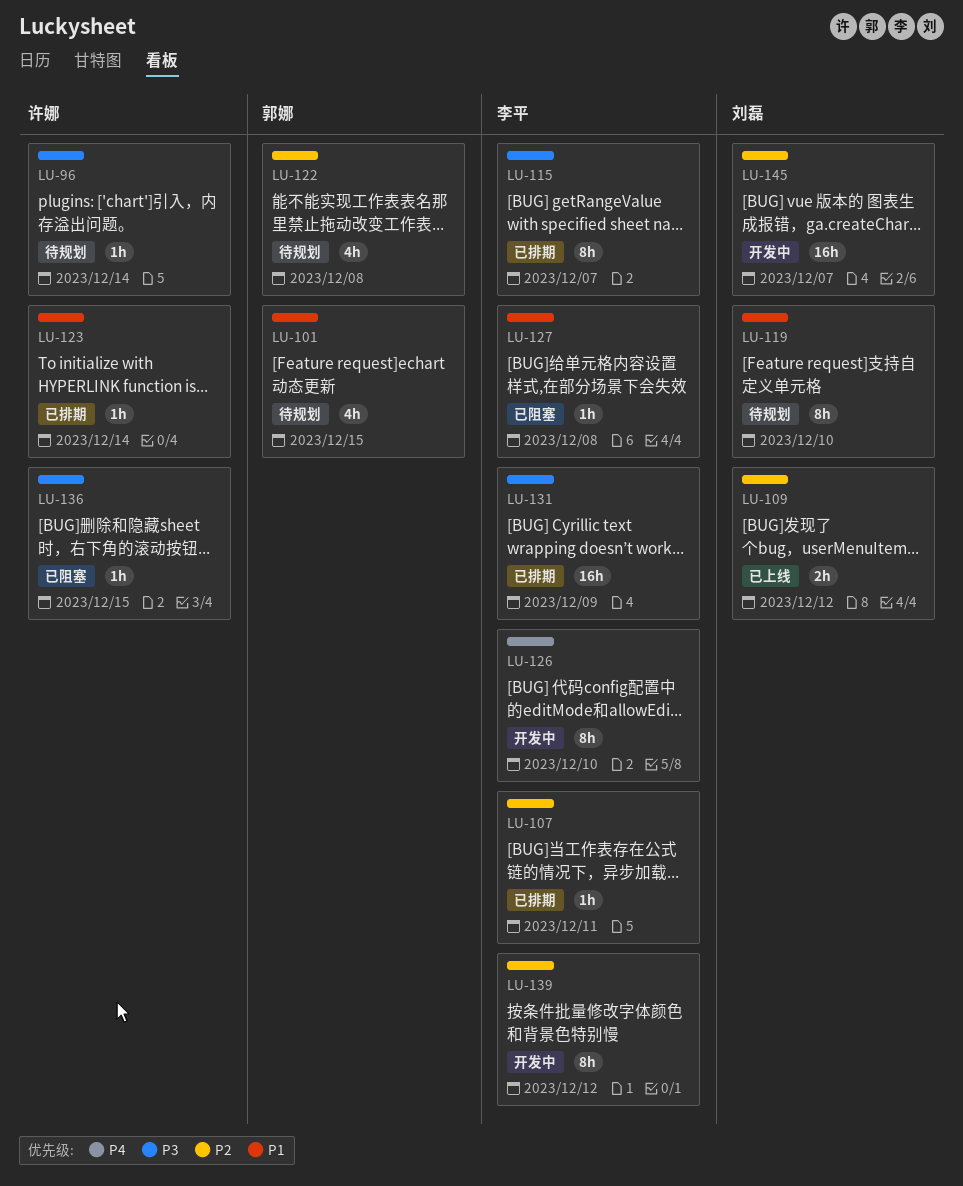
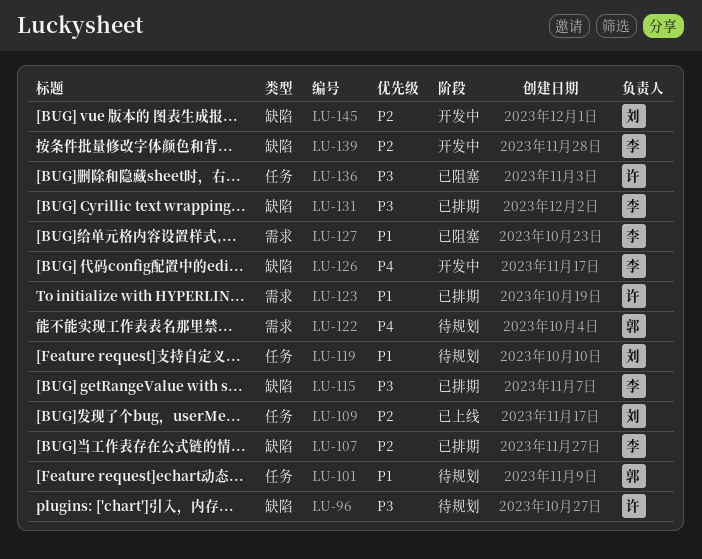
LU-122, priority: P2 -> P4

